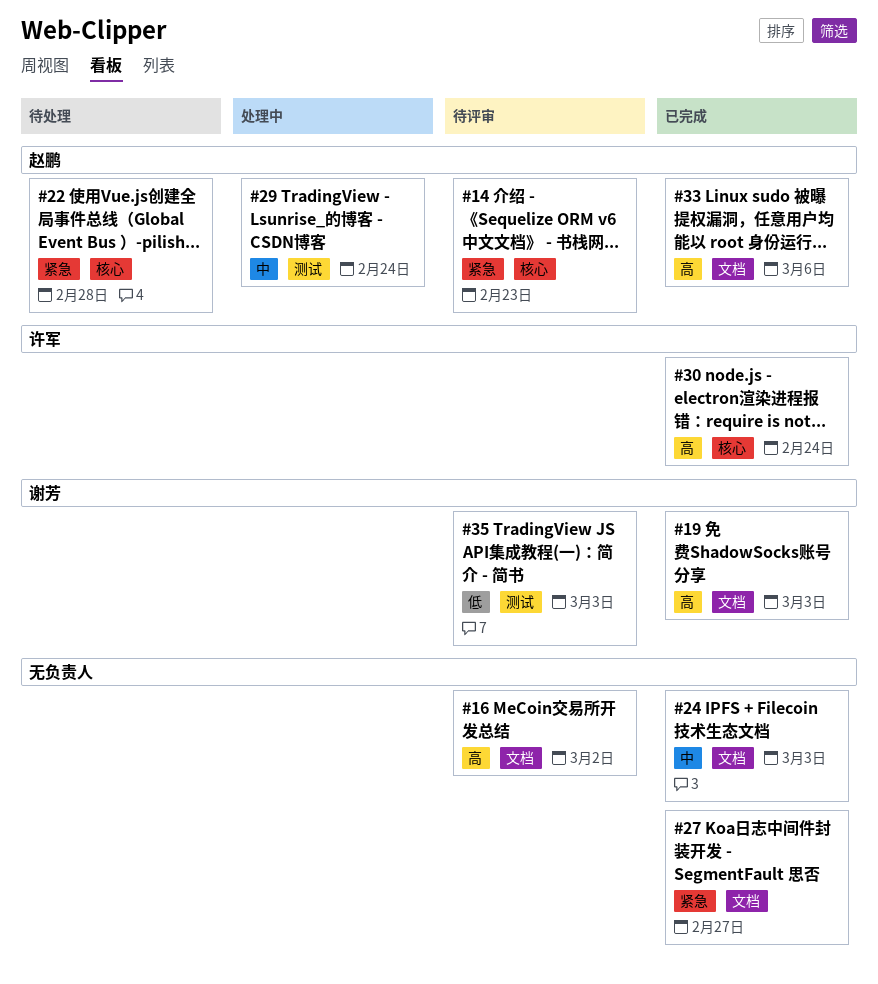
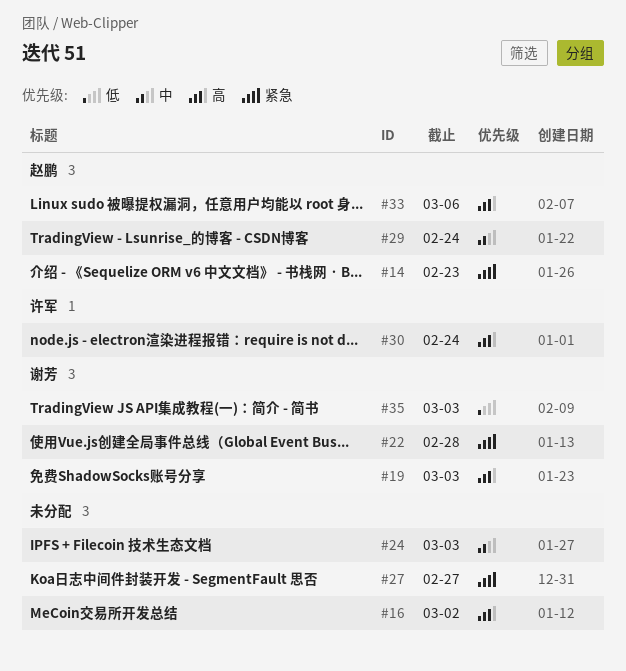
#22, owner: 赵鹏 -> 谢芳

